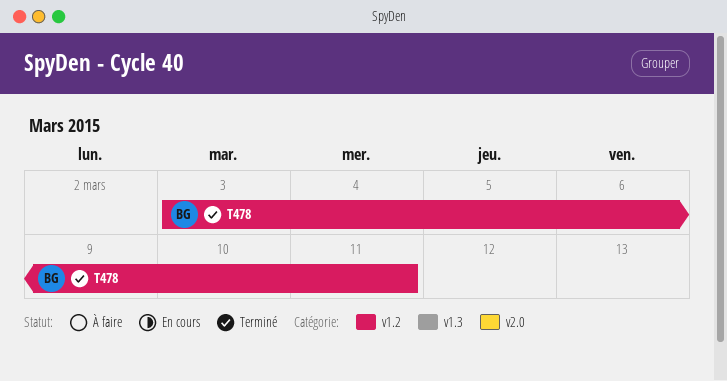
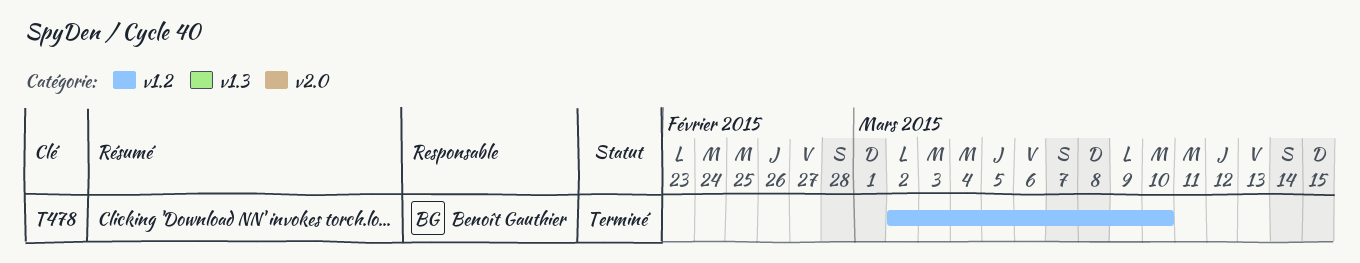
T478, start: Mar 3 -> Mar 2
T478, due: Mar 11 -> Mar 10

